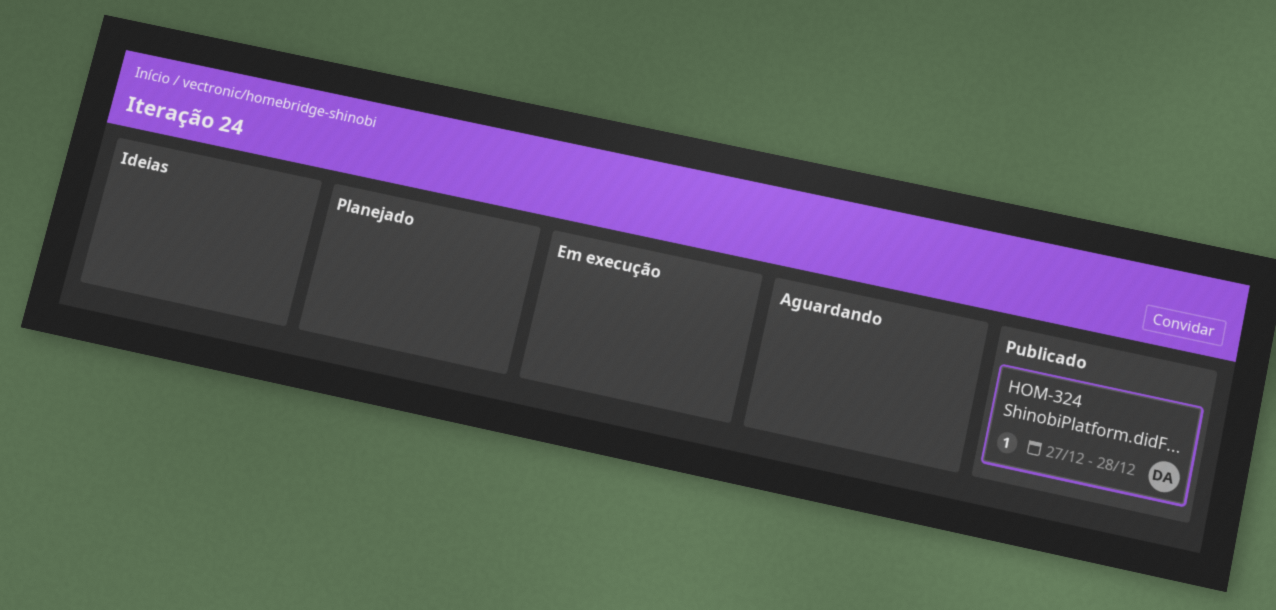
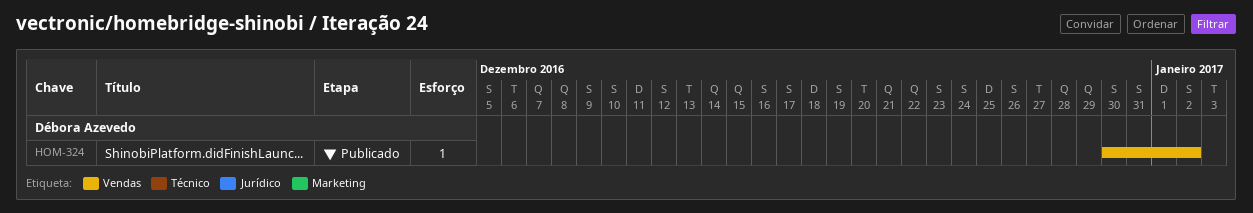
HOM-324, start: Dec 27 -> Dec 30
HOM-324, due: Dec 28 -> Jan 2

